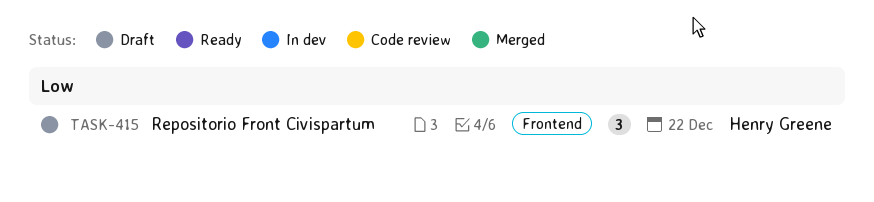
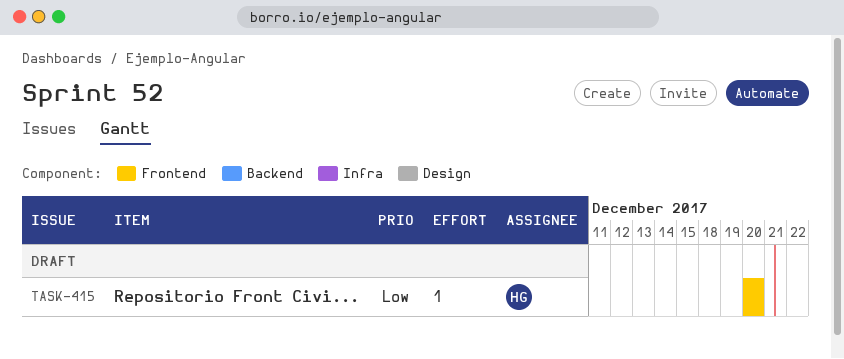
TASK-415, estimate: 3 -> 1
TASK-415, due: Dec 22 -> Dec 20

